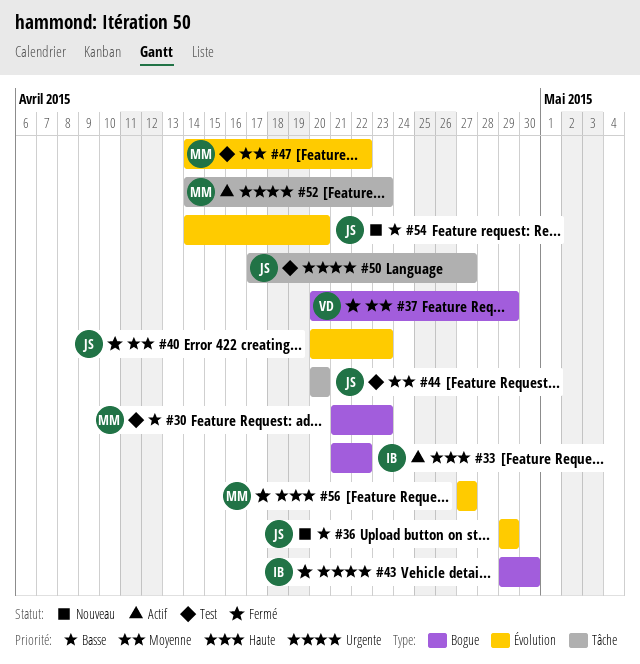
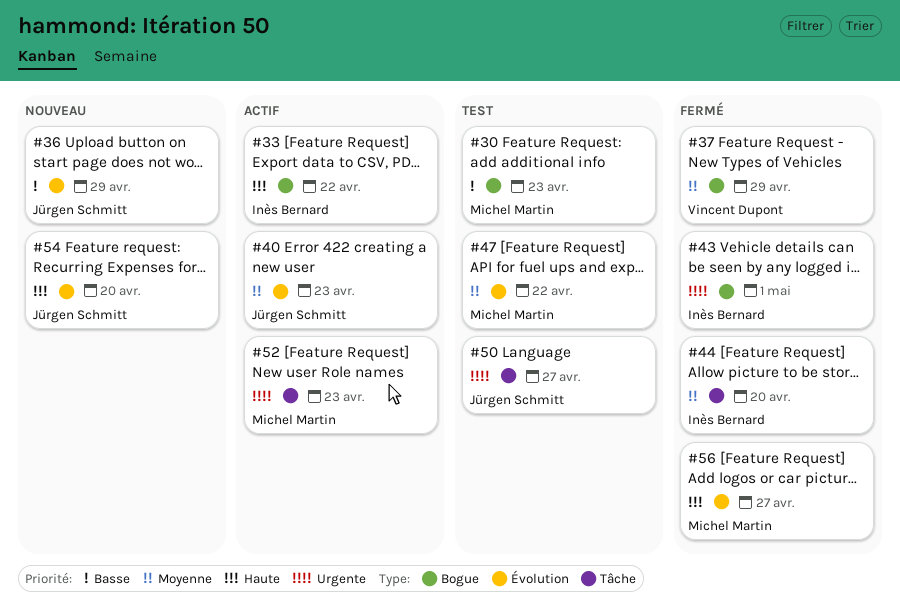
#40, status: Fermé -> Actif
#43, due: Apr 30 -> May 1
#44, status: Test -> Fermé
#44, owner: Jürgen Schmitt -> Inès Bernard
#54, priority: Basse -> Haute

